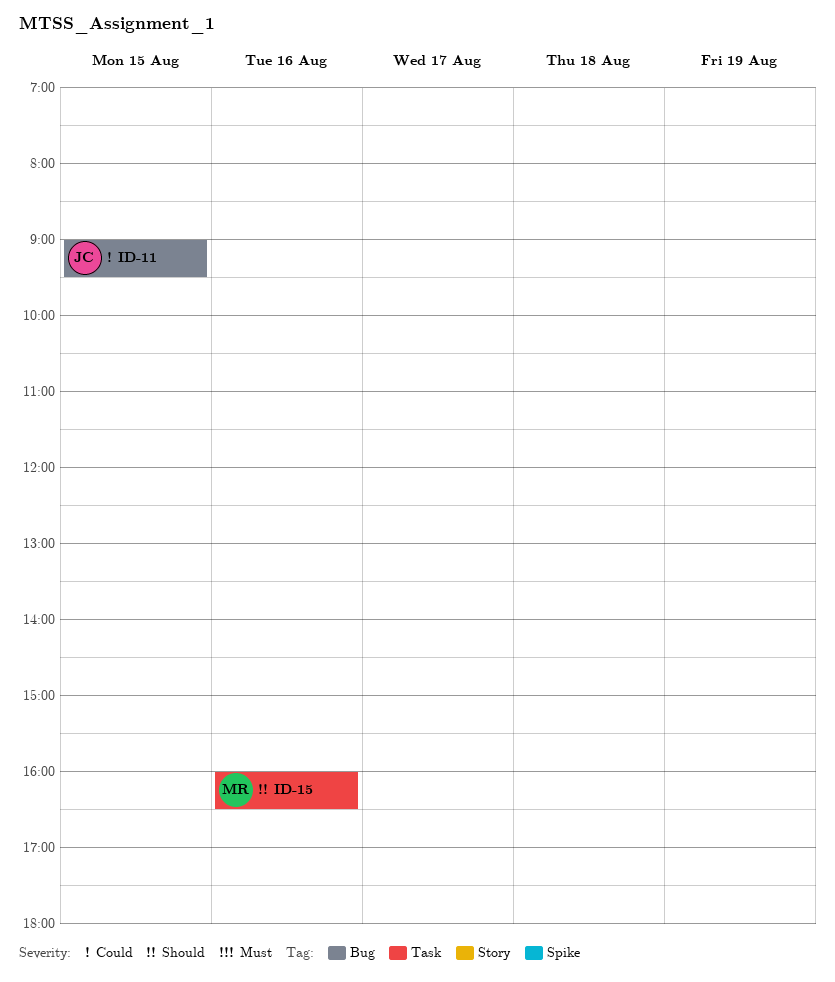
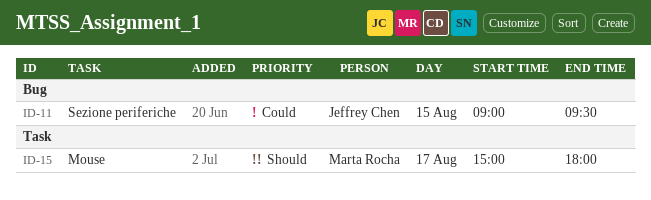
ID-15, day: Aug 16 -> Aug 17
ID-15, begins: 16:00 -> 15:00
ID-15, ends: 16:30 -> 18:00

